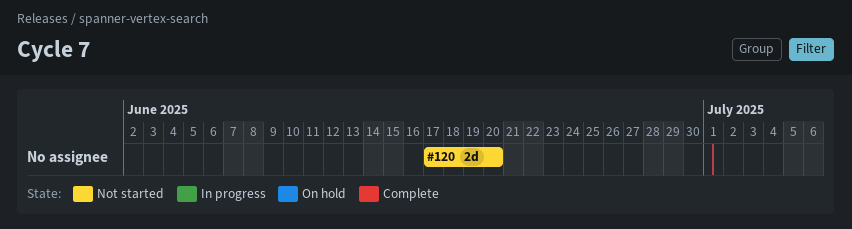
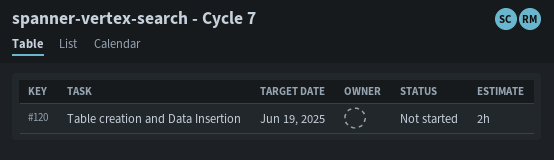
#120, estimate: 2d -> 2h
#120, due: Jun 20 -> Jun 19

